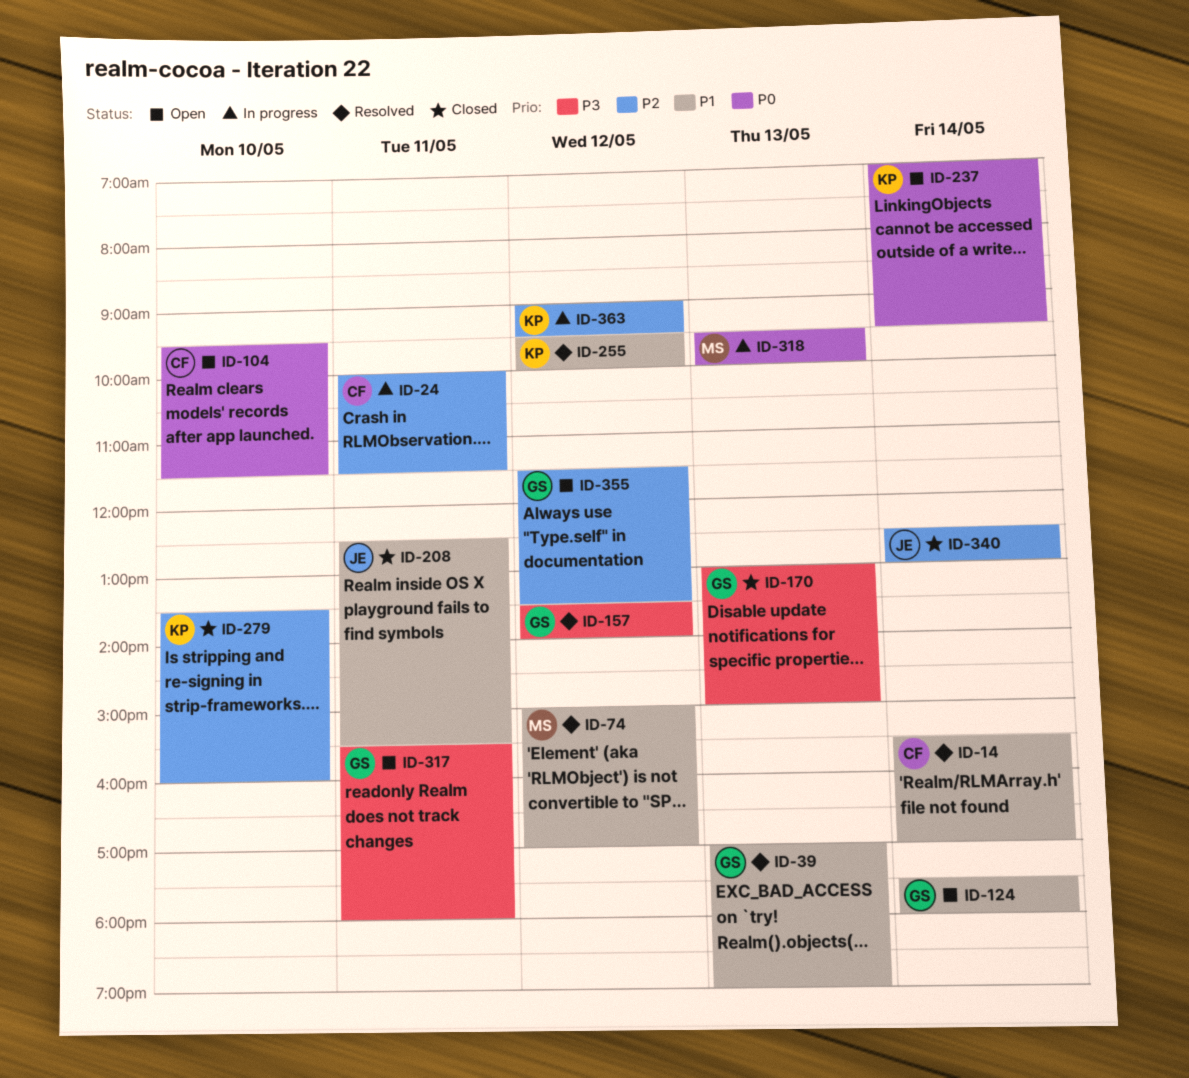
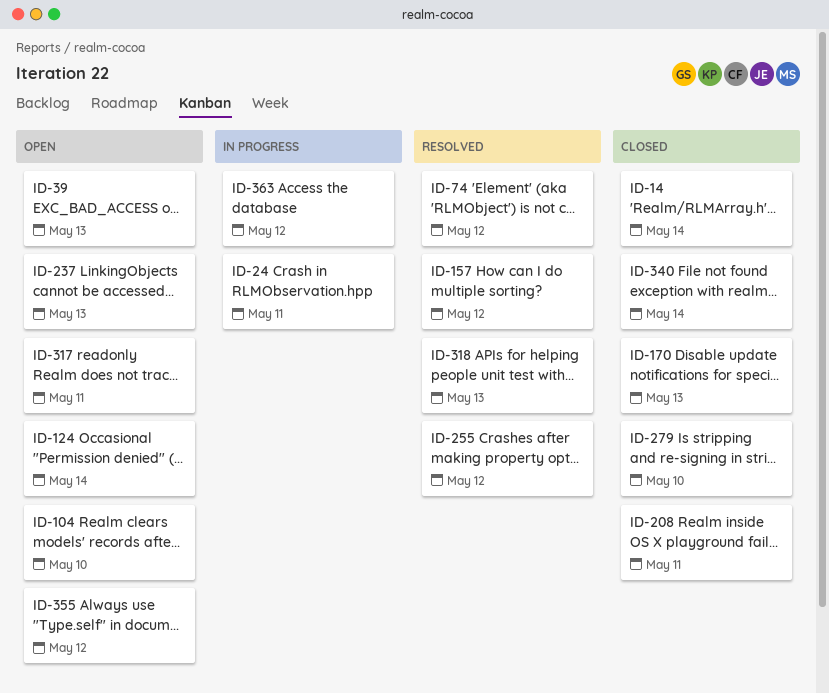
ID-14, status: Resolved -> Closed
ID-39, status: Resolved -> Open
ID-237, day: May 14 -> May 13
ID-318, status: In progress -> Resolved

